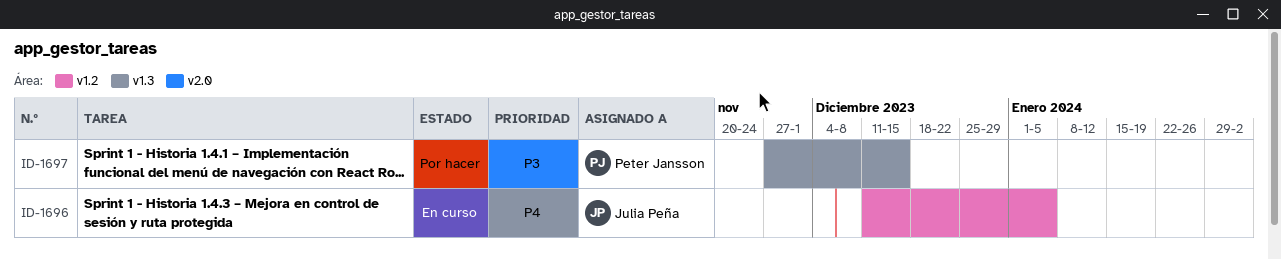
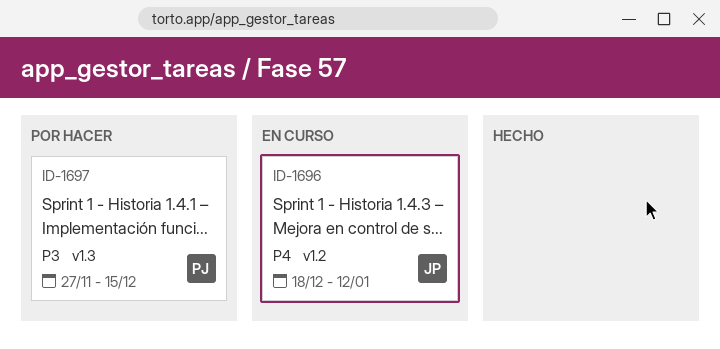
ID-1696, start: Dec 11 -> Dec 18
ID-1696, due: Jan 5 -> Jan 12

